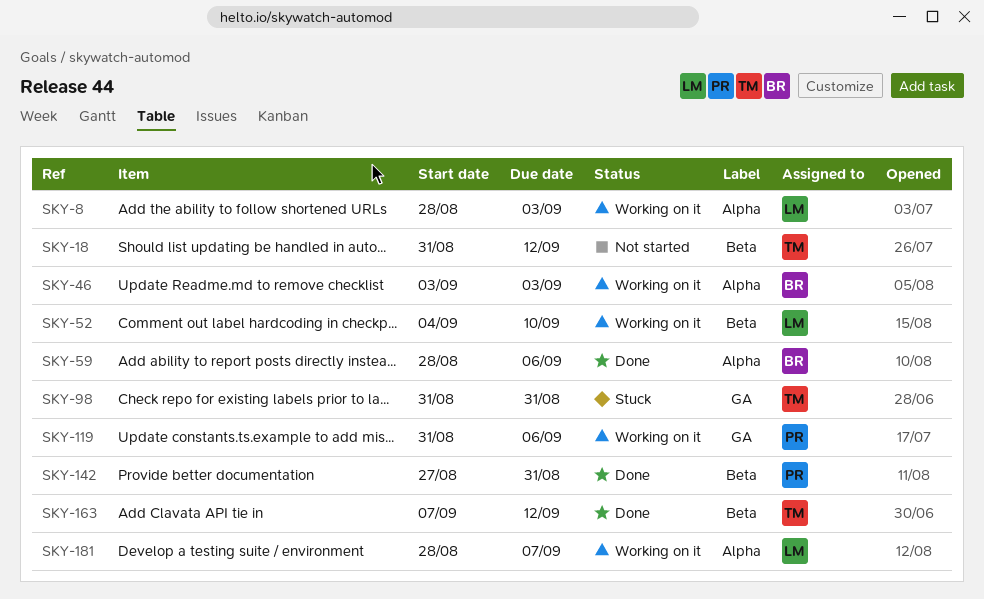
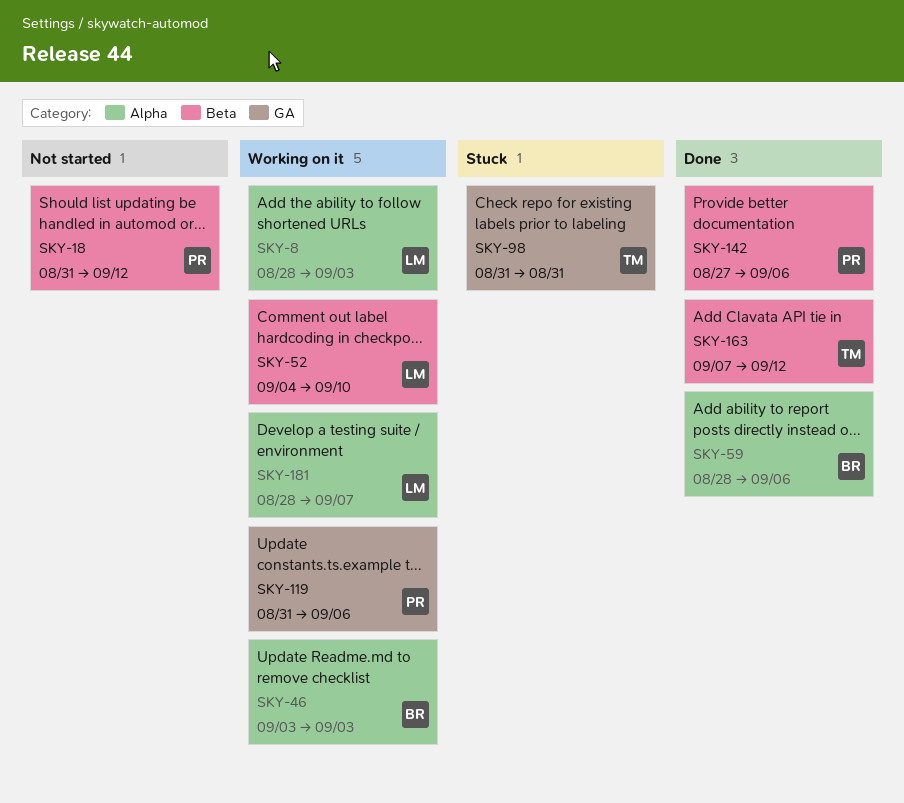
SKY-18, owner: TM -> PR
SKY-142, due: Aug 31 -> Sep 6

